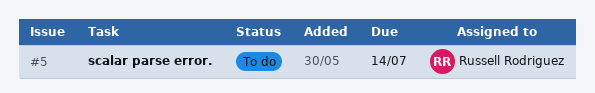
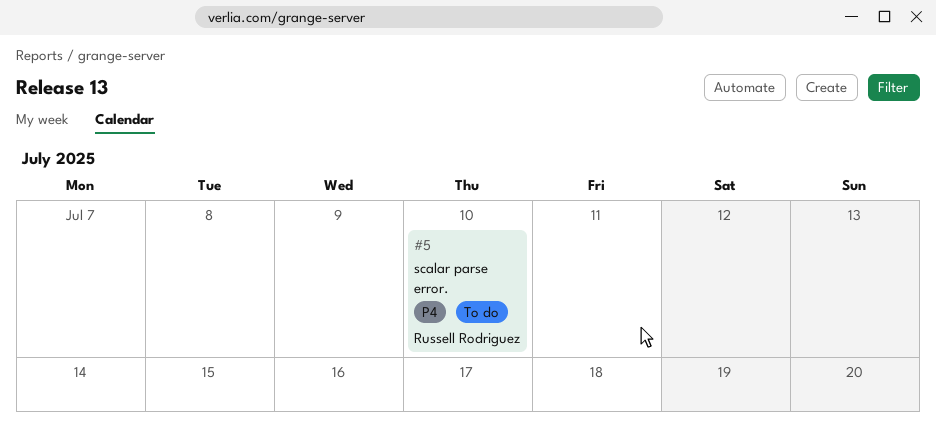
#5, due: Jul 14 -> Jul 10

